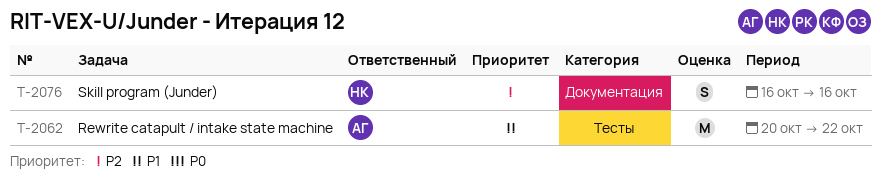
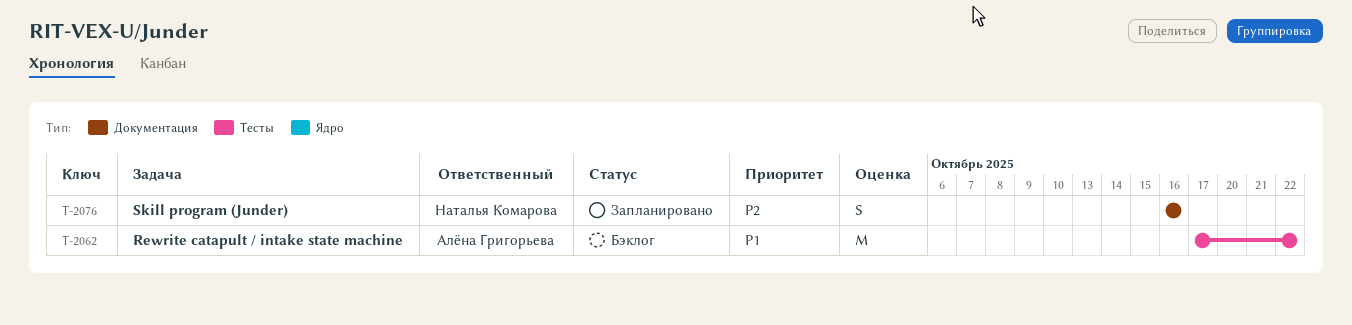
T-2062, start: Oct 20 -> Oct 17

